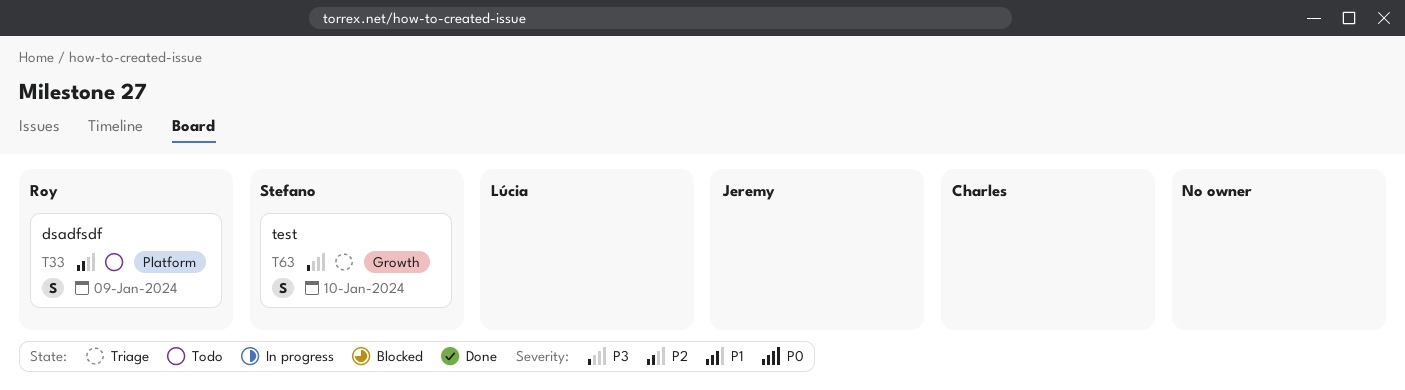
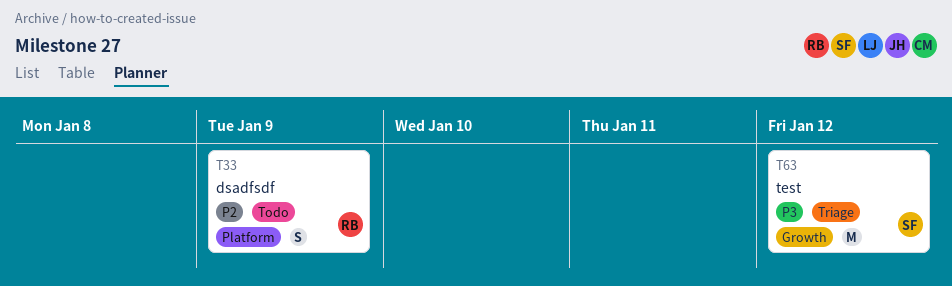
T63, estimate: S -> M
T63, due: Jan 10 -> Jan 12

